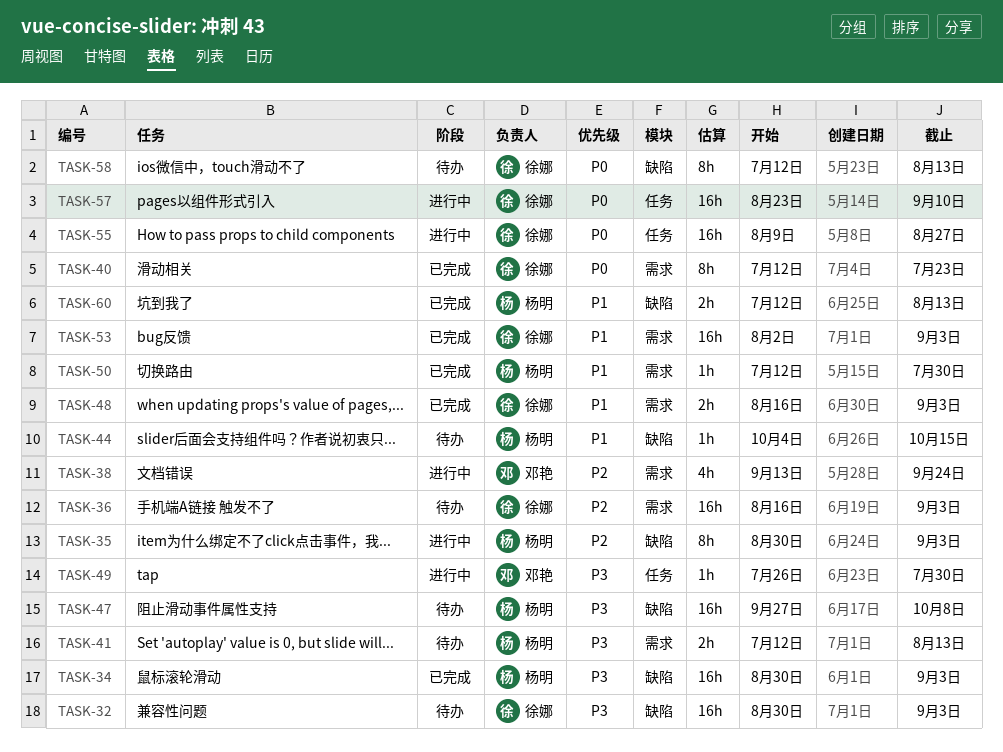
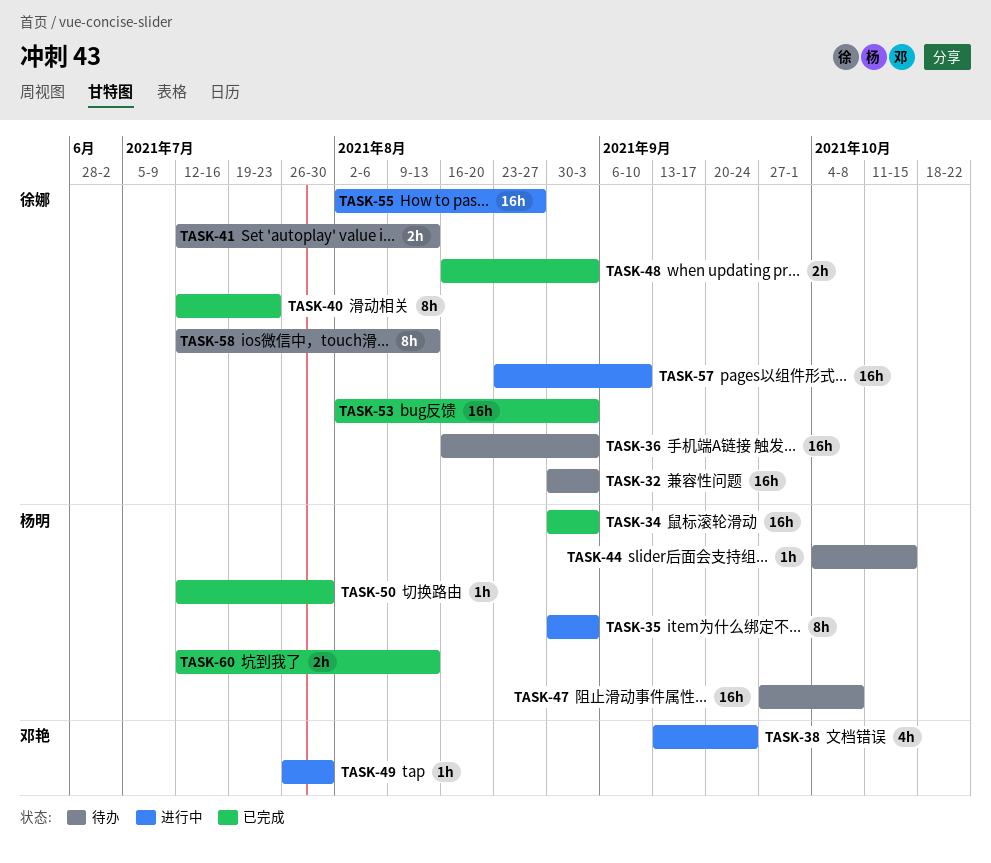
TASK-41, owner: 杨明 -> 徐娜
TASK-55, start: Aug 9 -> Aug 2

